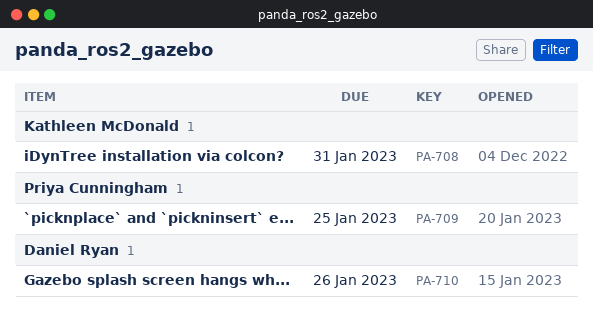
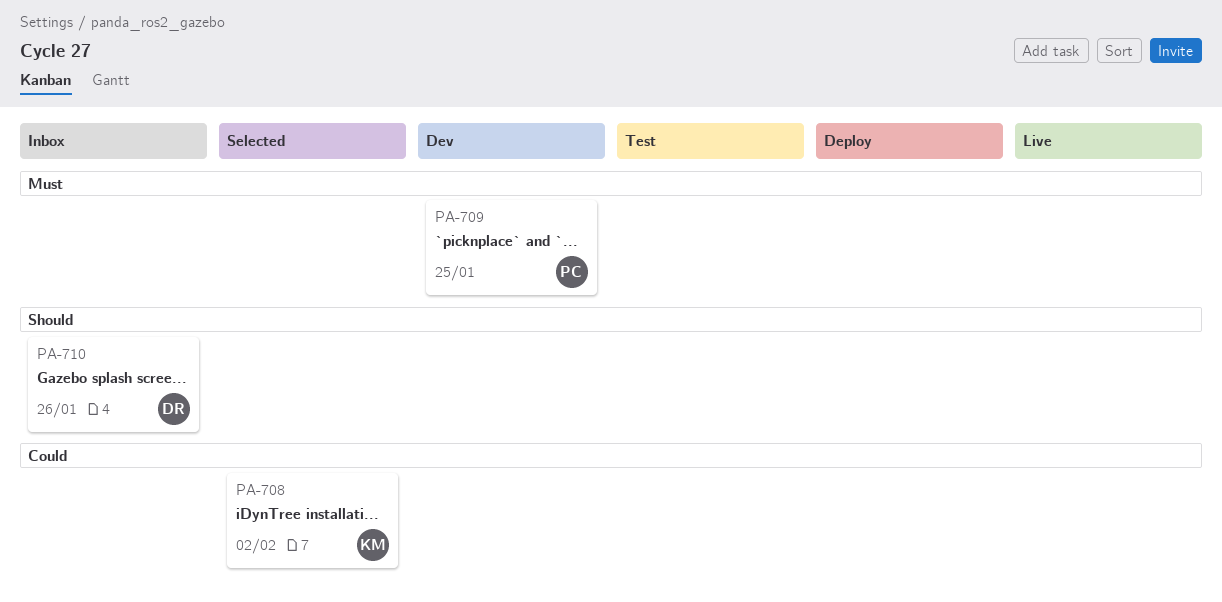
PA-708, due: Jan 31 -> Feb 2

